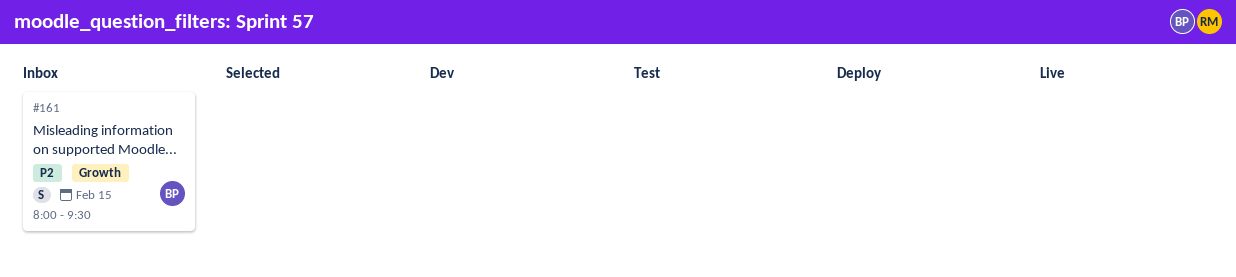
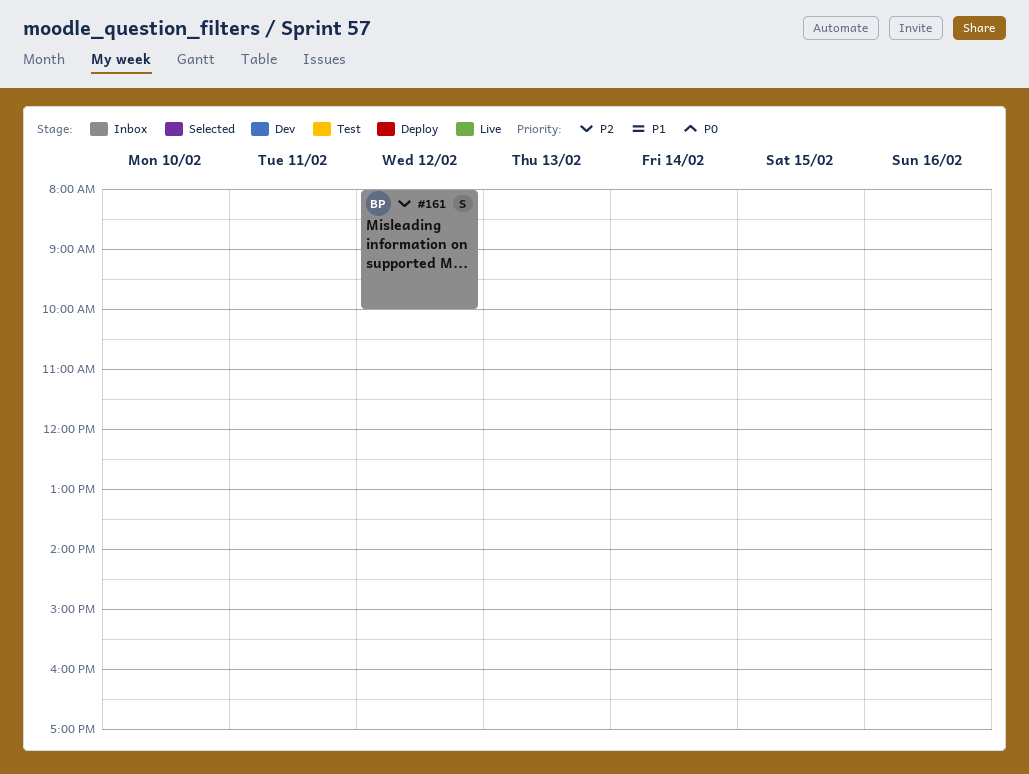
#161, day: Feb 15 -> Feb 12
#161, ends: 09:30 -> 10:00

